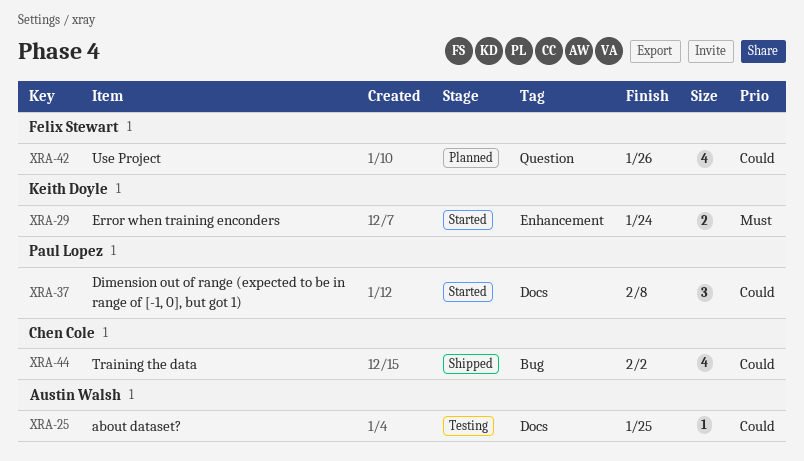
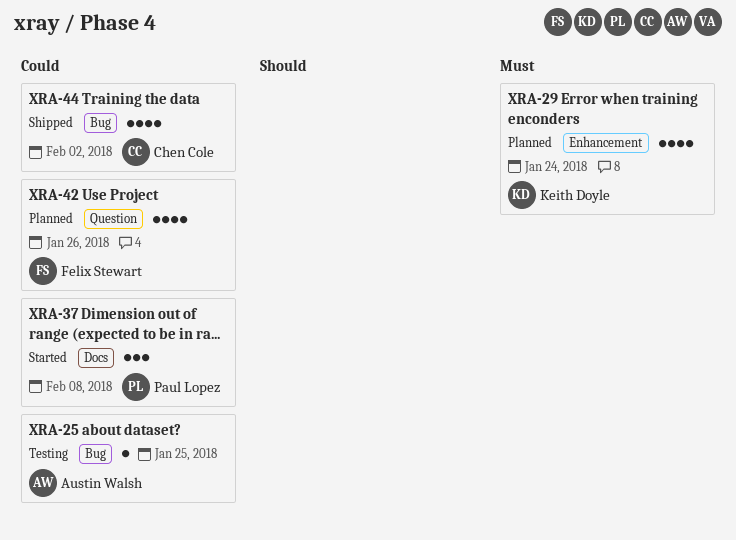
XRA-25, label: Docs -> Bug
XRA-29, status: Started -> Planned
XRA-29, estimate: 2 -> 4

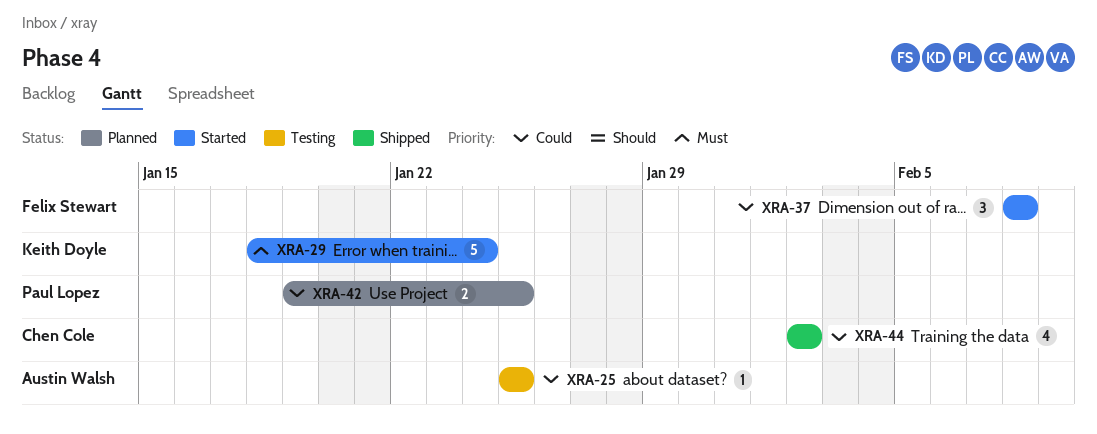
XRA-29, status: Planned -> Started
XRA-29, estimate: 4 -> 5
XRA-37, owner: Paul Lopez -> Felix Stewart
XRA-42, owner: Felix Stewart -> Paul Lopez
XRA-42, estimate: 4 -> 2
XRA-42, due: Jan 26 -> Jan 25

